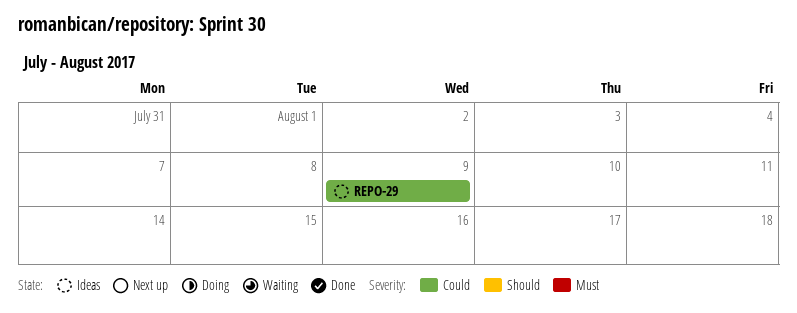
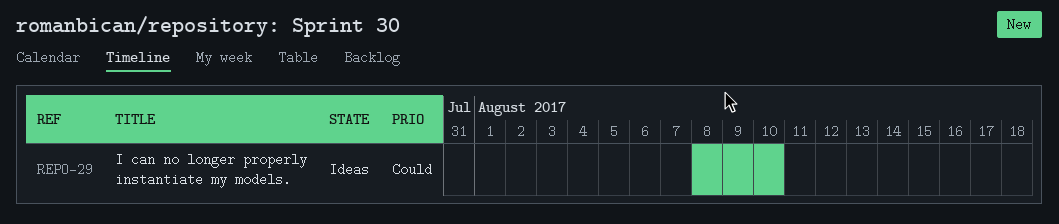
REPO-29, start: Aug 9 -> Aug 8
REPO-29, due: Aug 9 -> Aug 10

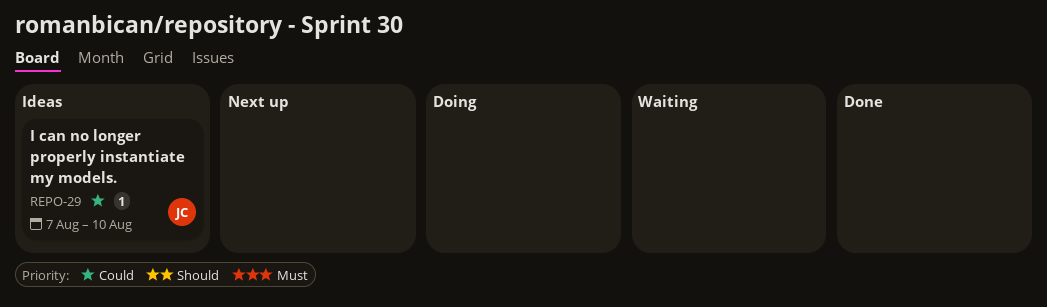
REPO-29, start: Aug 8 -> Aug 7

